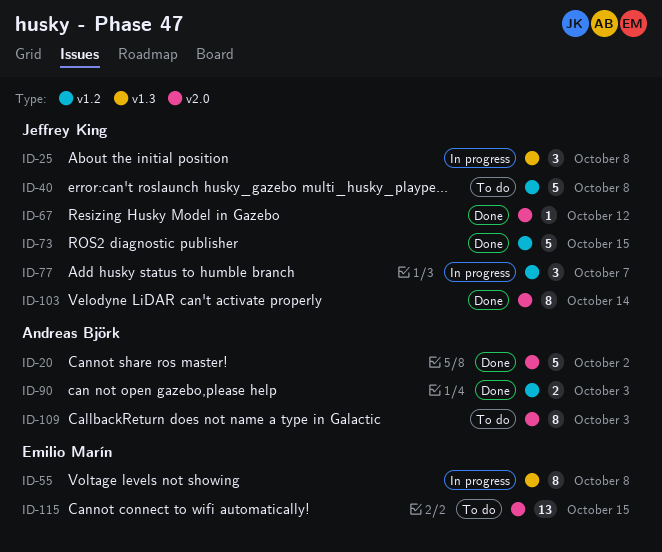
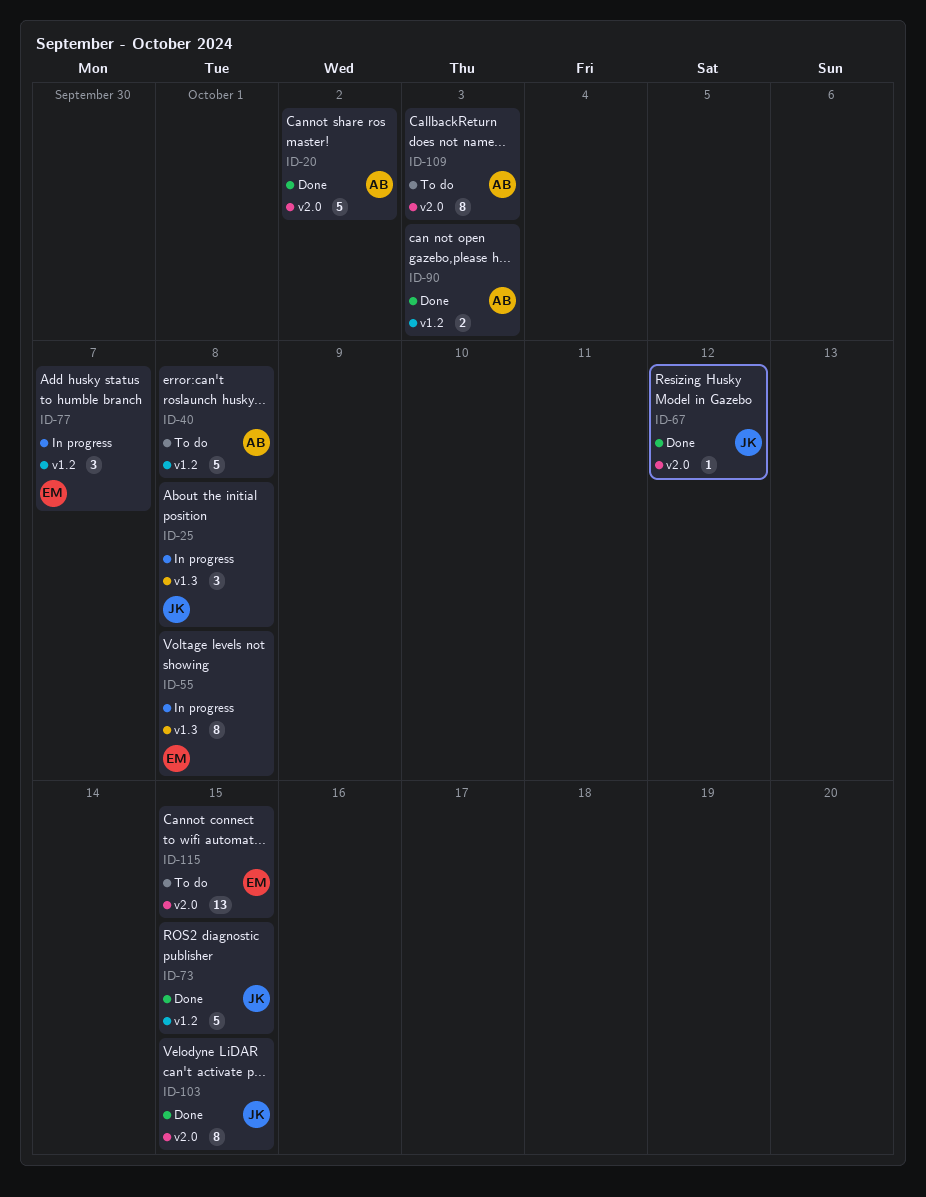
ID-40, owner: Jeffrey King -> Andreas Björk
ID-77, owner: Jeffrey King -> Emilio Marín
ID-103, due: Oct 14 -> Oct 15

